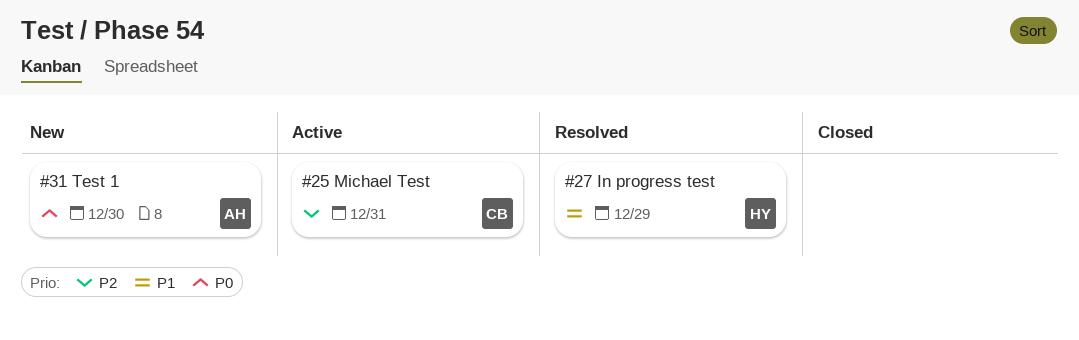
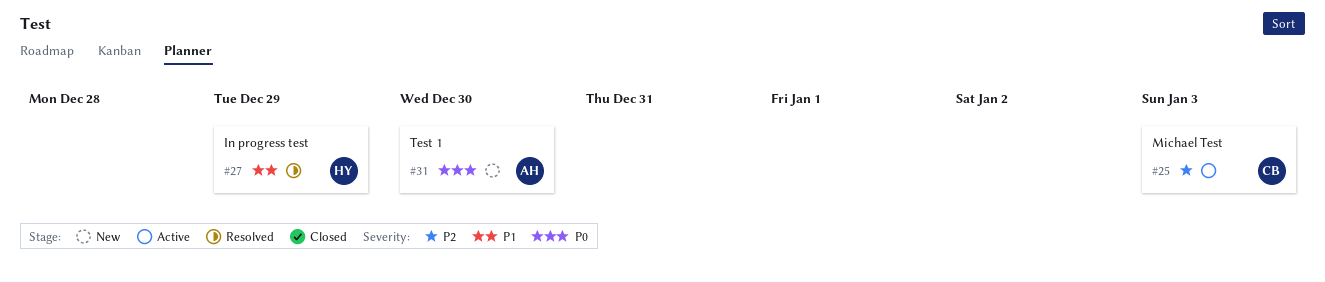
#25, due: Dec 31 -> Jan 3

